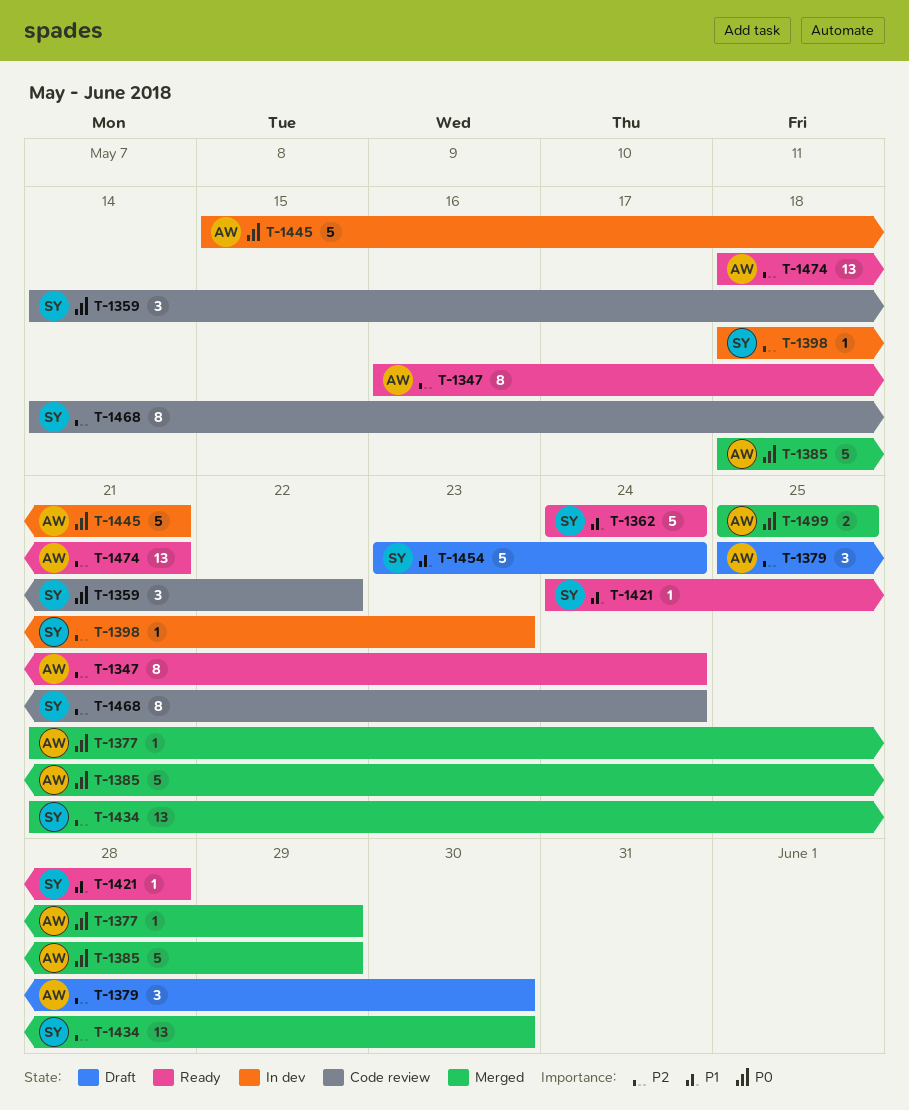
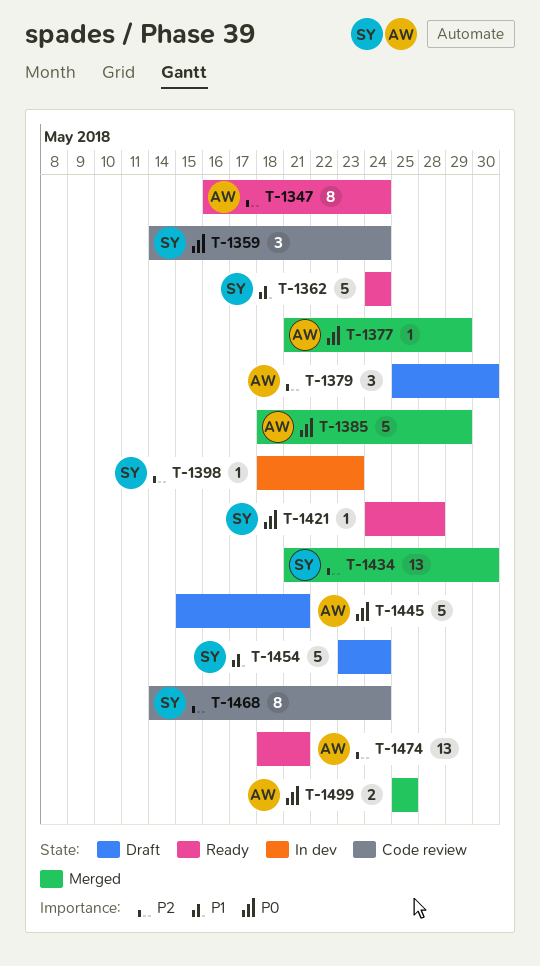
T-1359, due: May 22 -> May 24
T-1421, priority: P1 -> P0
T-1445, status: In dev -> Draft

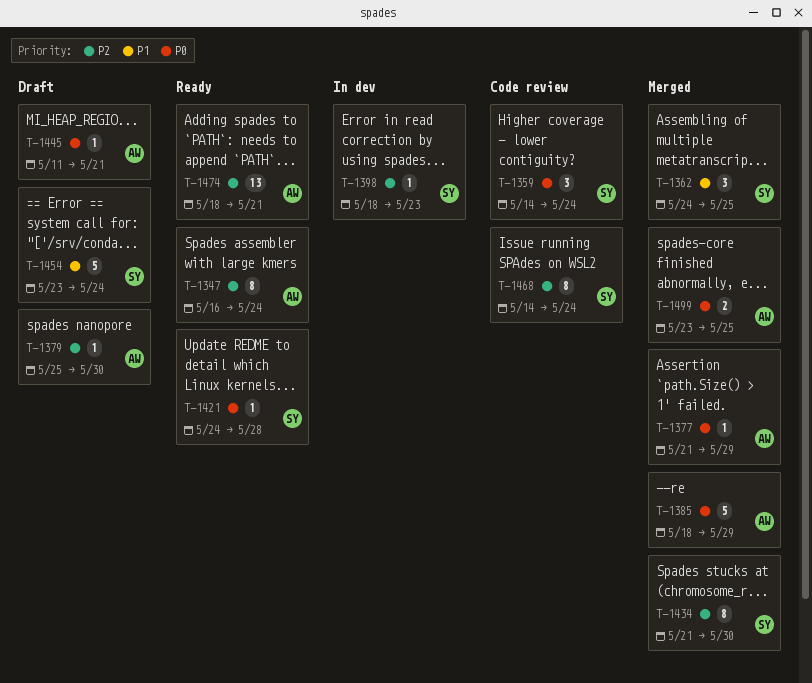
T-1362, status: Ready -> Merged
T-1362, estimate: 5 -> 3
T-1362, due: May 24 -> May 25
T-1379, estimate: 3 -> 1
T-1434, estimate: 13 -> 8
T-1445, estimate: 5 -> 1
T-1445, start: May 15 -> May 11
T-1499, start: May 25 -> May 23

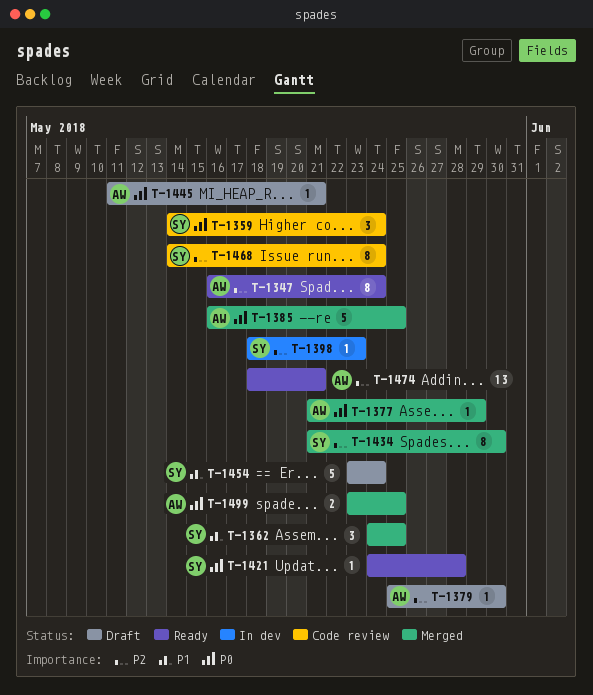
T-1385, start: May 18 -> May 16
T-1385, due: May 29 -> May 25

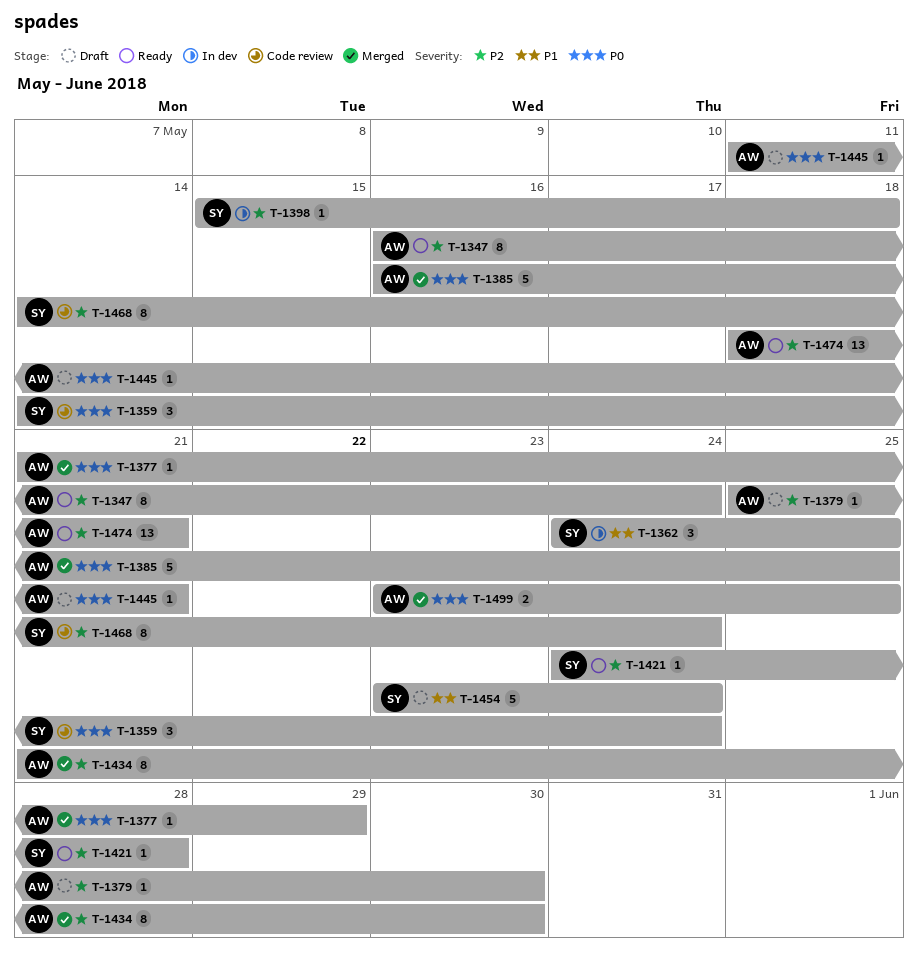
T-1362, status: Merged -> In dev
T-1398, start: May 18 -> May 15
T-1398, due: May 23 -> May 18
T-1421, priority: P0 -> P2
T-1434, owner: SY -> AW

